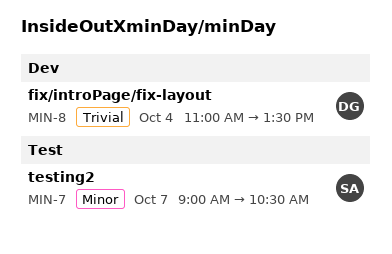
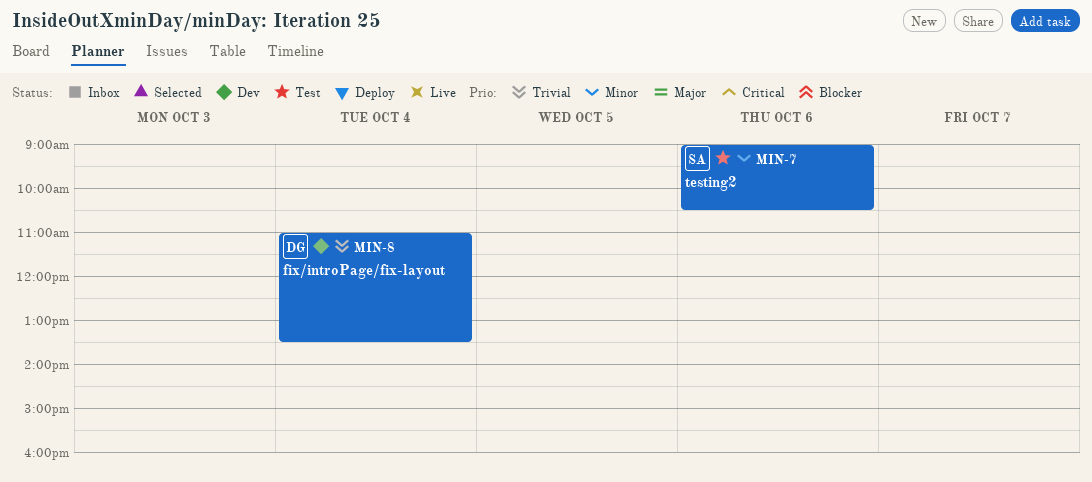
MIN-7, day: Oct 7 -> Oct 6

